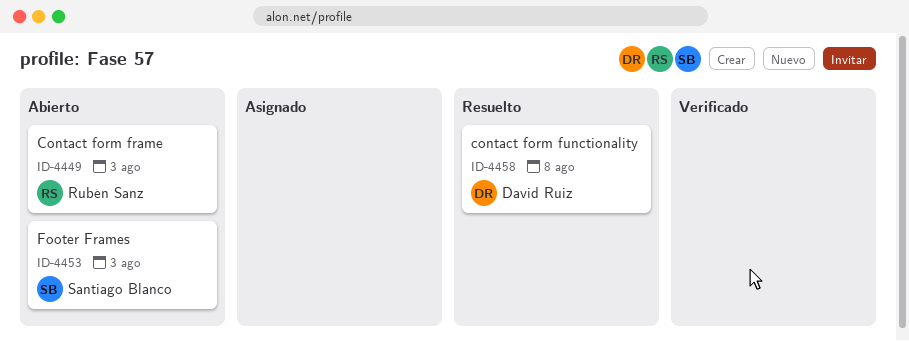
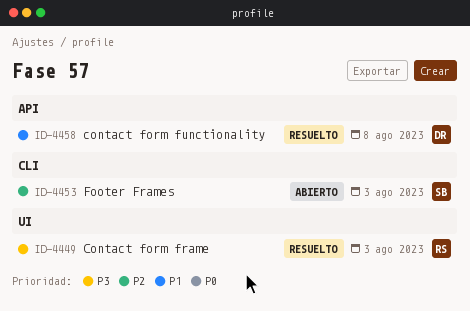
ID-4449, status: Abierto -> Resuelto

